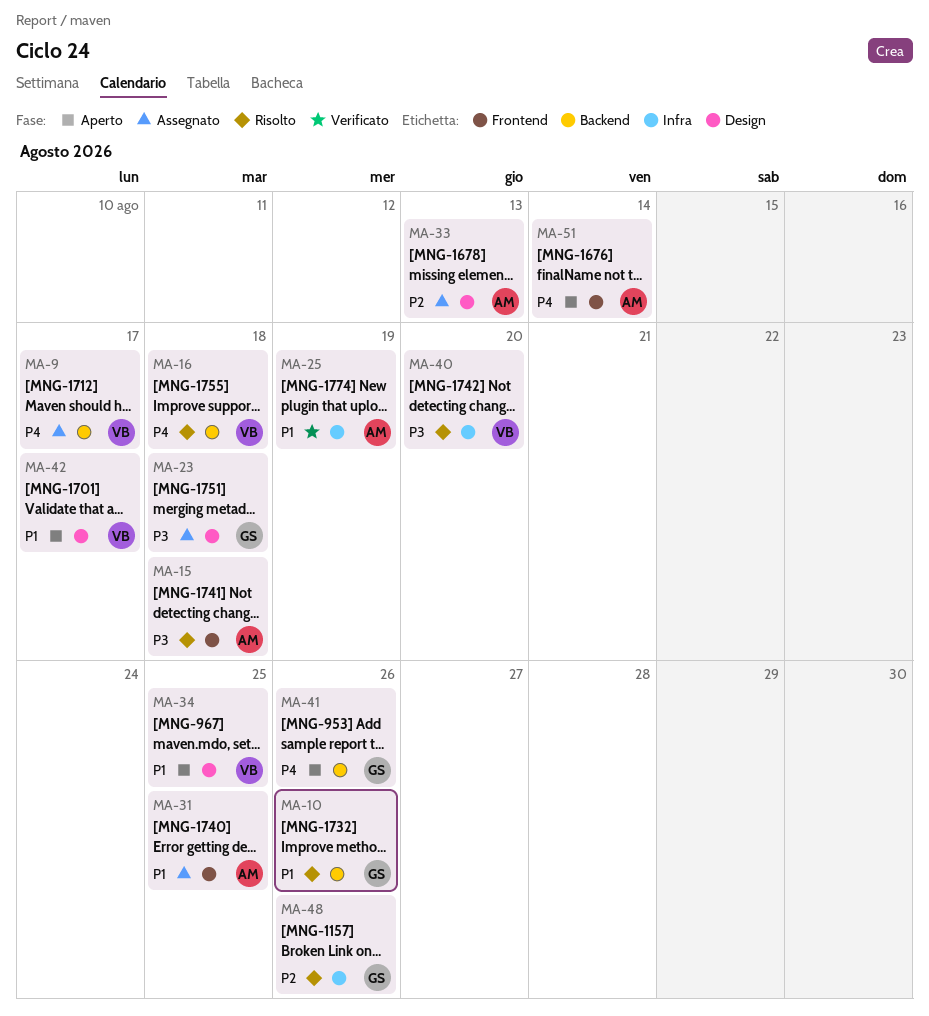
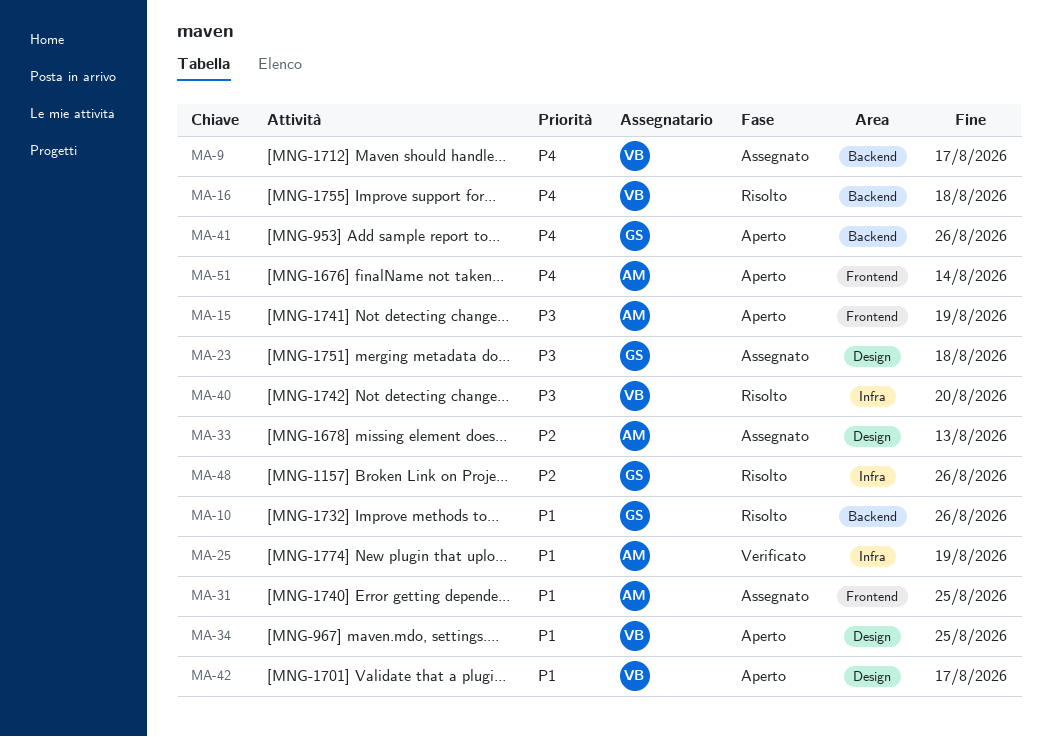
MA-15, status: Risolto -> Aperto
MA-15, due: Aug 18 -> Aug 19

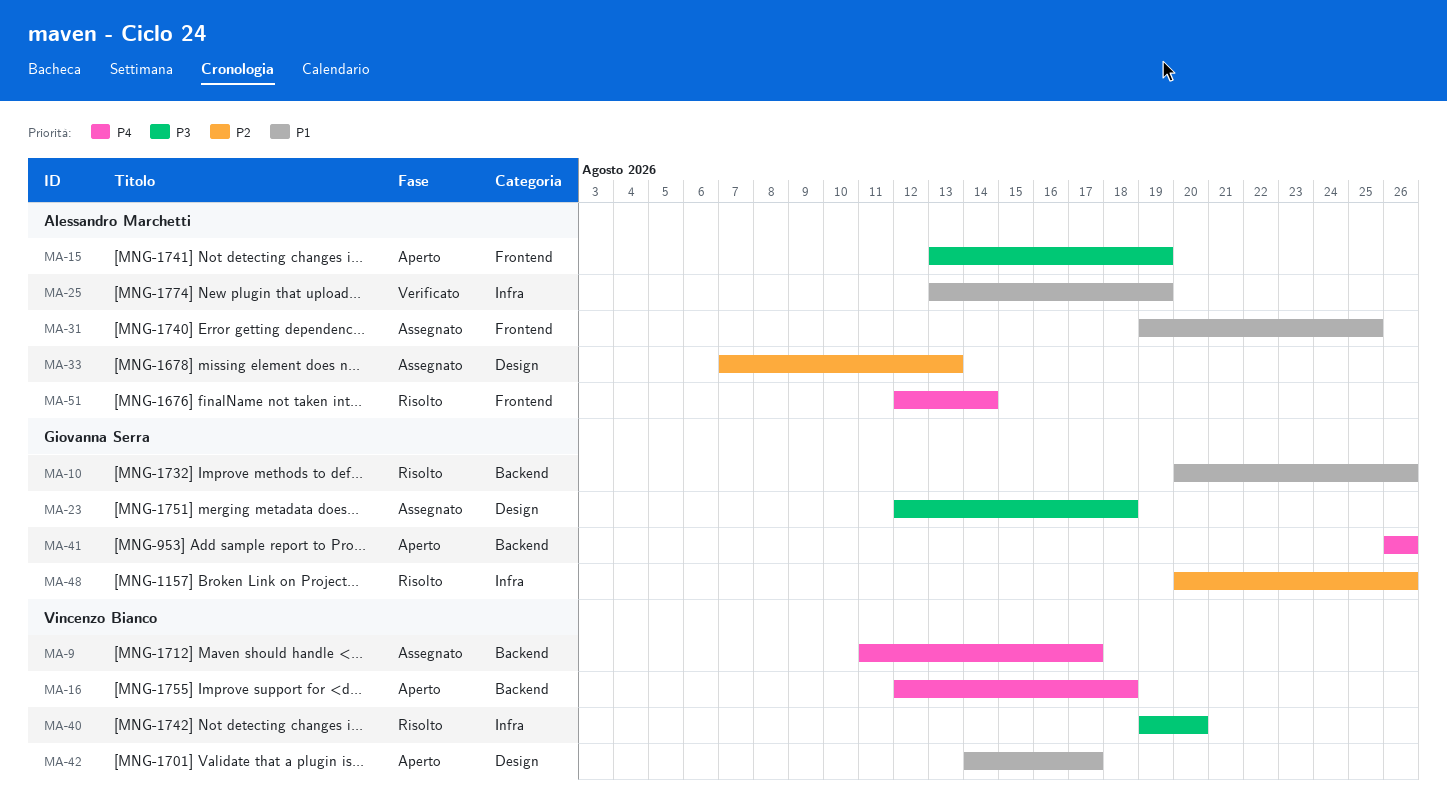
MA-16, status: Risolto -> Aperto
MA-34: present -> none
MA-51, status: Aperto -> Risolto

